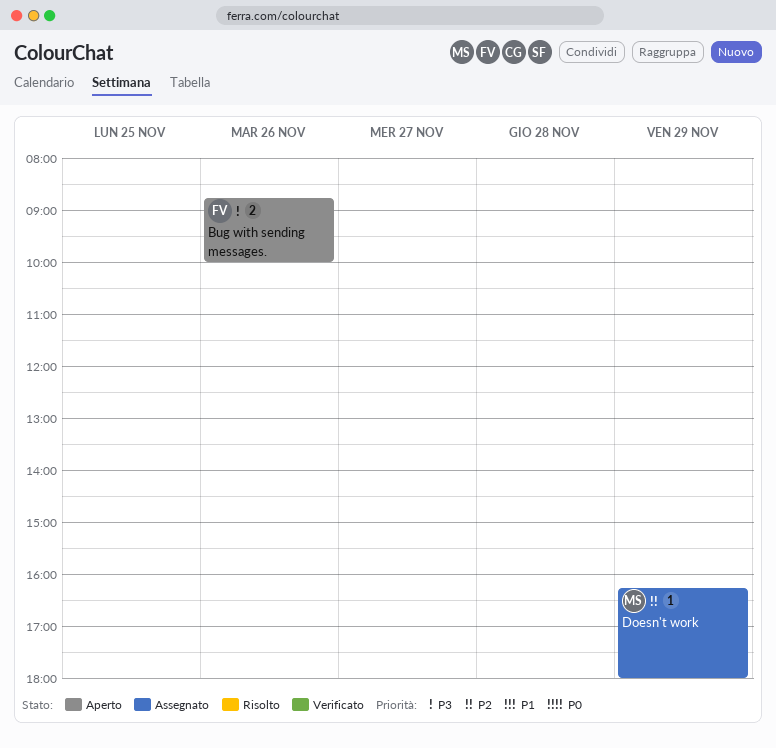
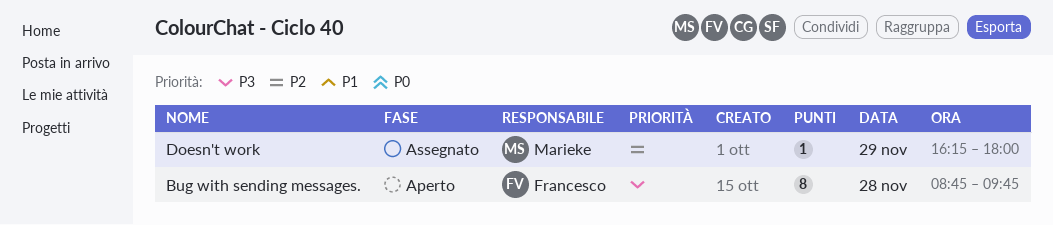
Bug with sending messages., estimate: 2 -> 8
Bug with sending messages., day: Nov 26 -> Nov 28
Bug with sending messages., ends: 10:00 -> 09:45

